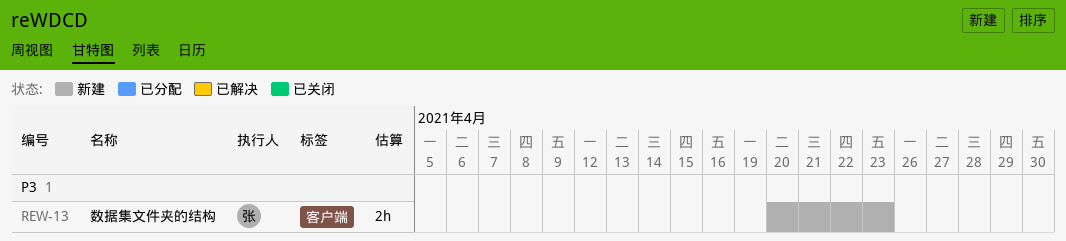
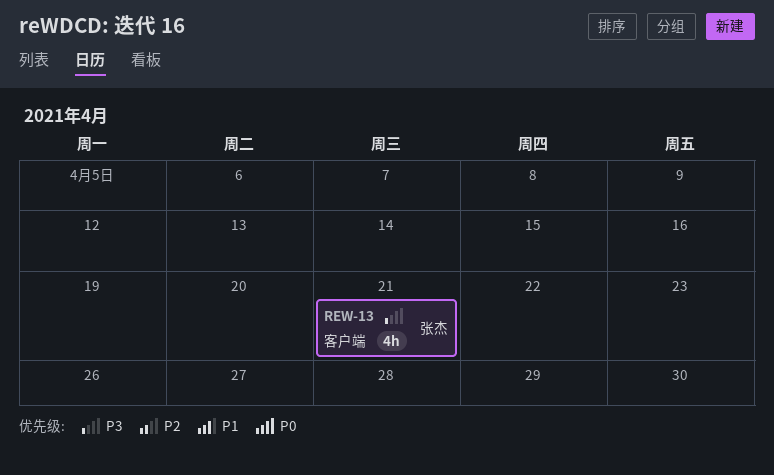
REW-13, estimate: 2h -> 4h
REW-13, due: Apr 23 -> Apr 21

